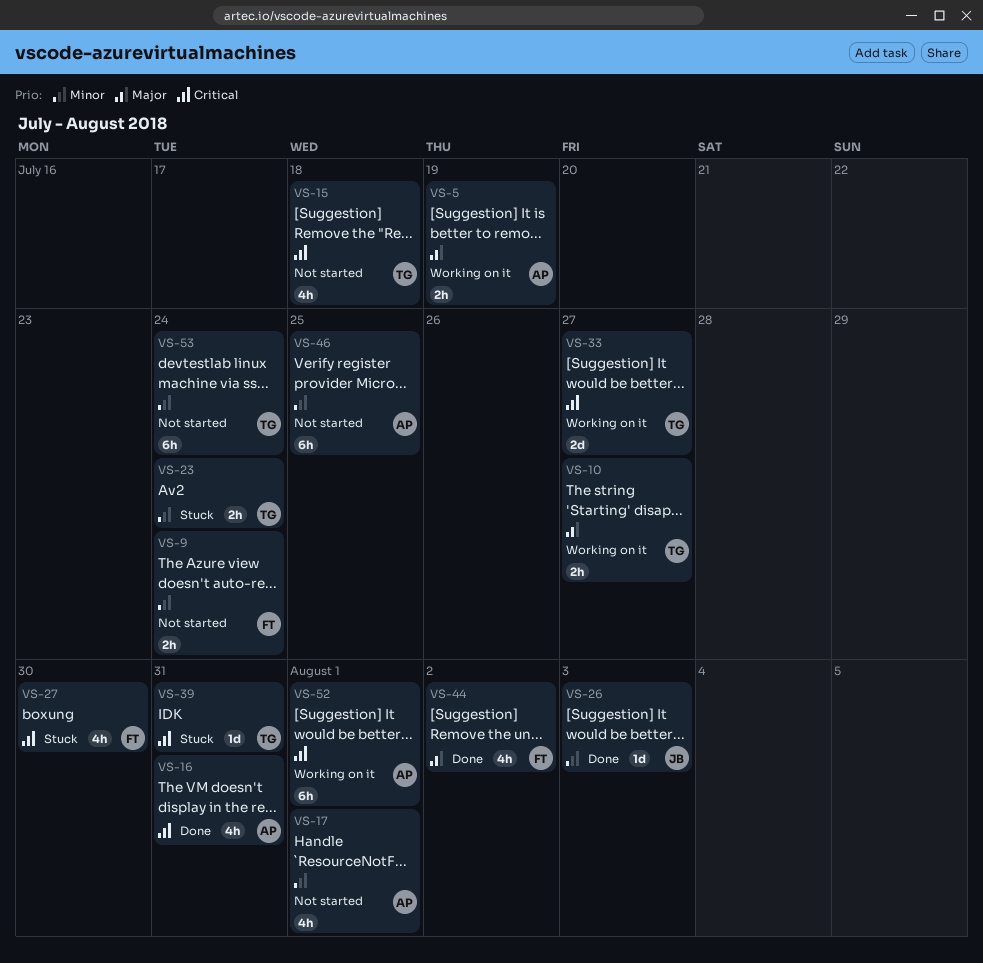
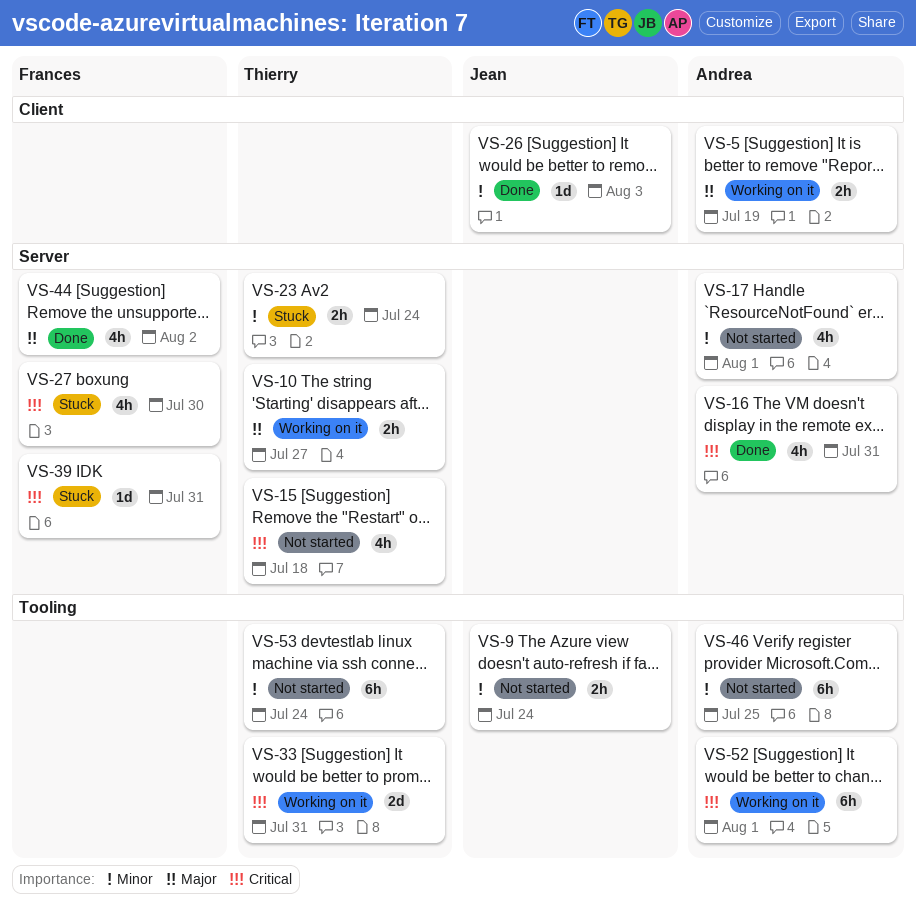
VS-9, owner: Frances -> Jean
VS-33, due: Jul 27 -> Jul 31
VS-39, owner: Thierry -> Frances

